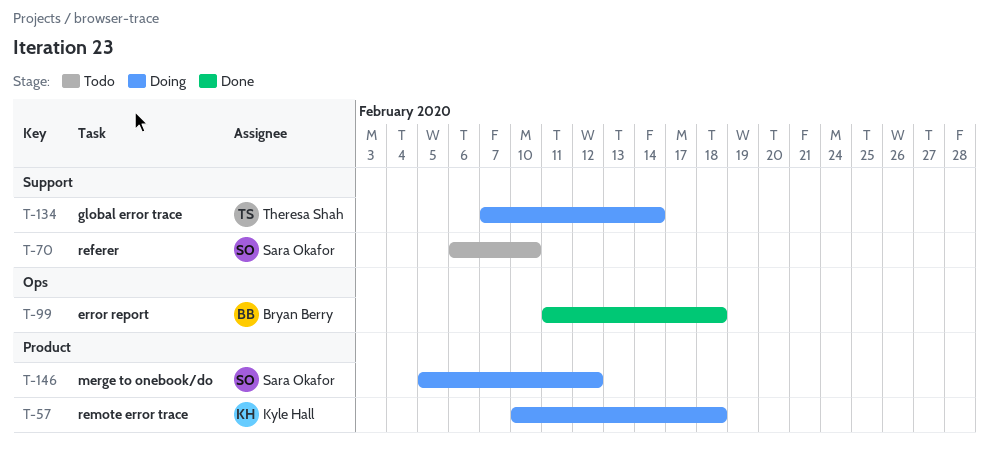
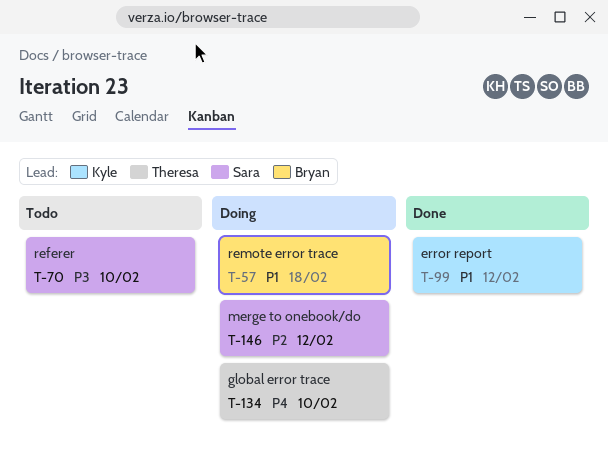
T-57, owner: Kyle Hall -> Bryan Berry
T-99, owner: Bryan Berry -> Kyle Hall
T-99, due: Feb 18 -> Feb 12
T-134, due: Feb 14 -> Feb 10

